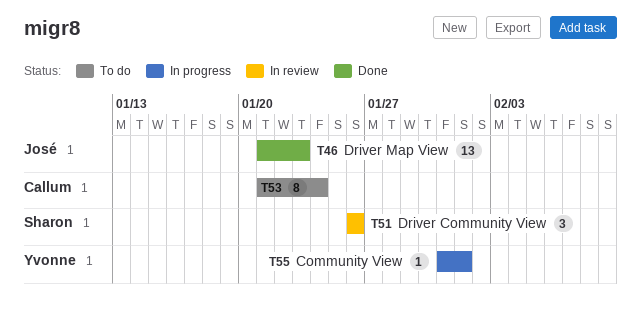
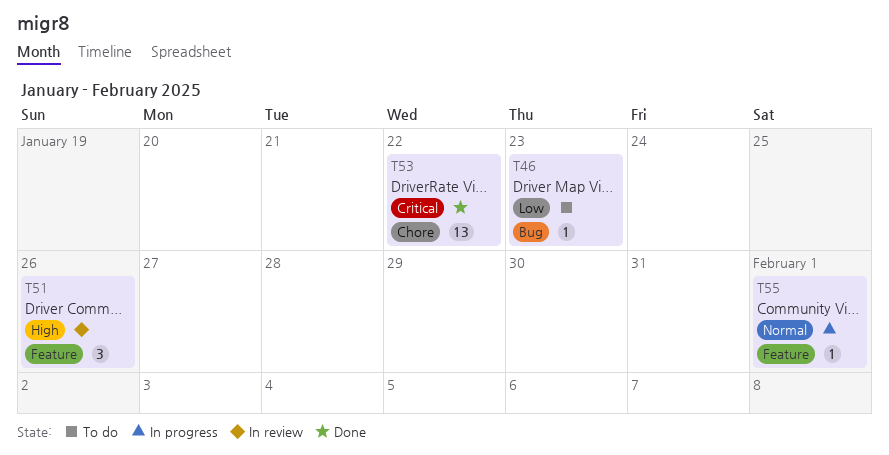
T46, status: Done -> To do
T46, estimate: 13 -> 1
T53, status: To do -> Done
T53, estimate: 8 -> 13
T53, due: Jan 24 -> Jan 22

